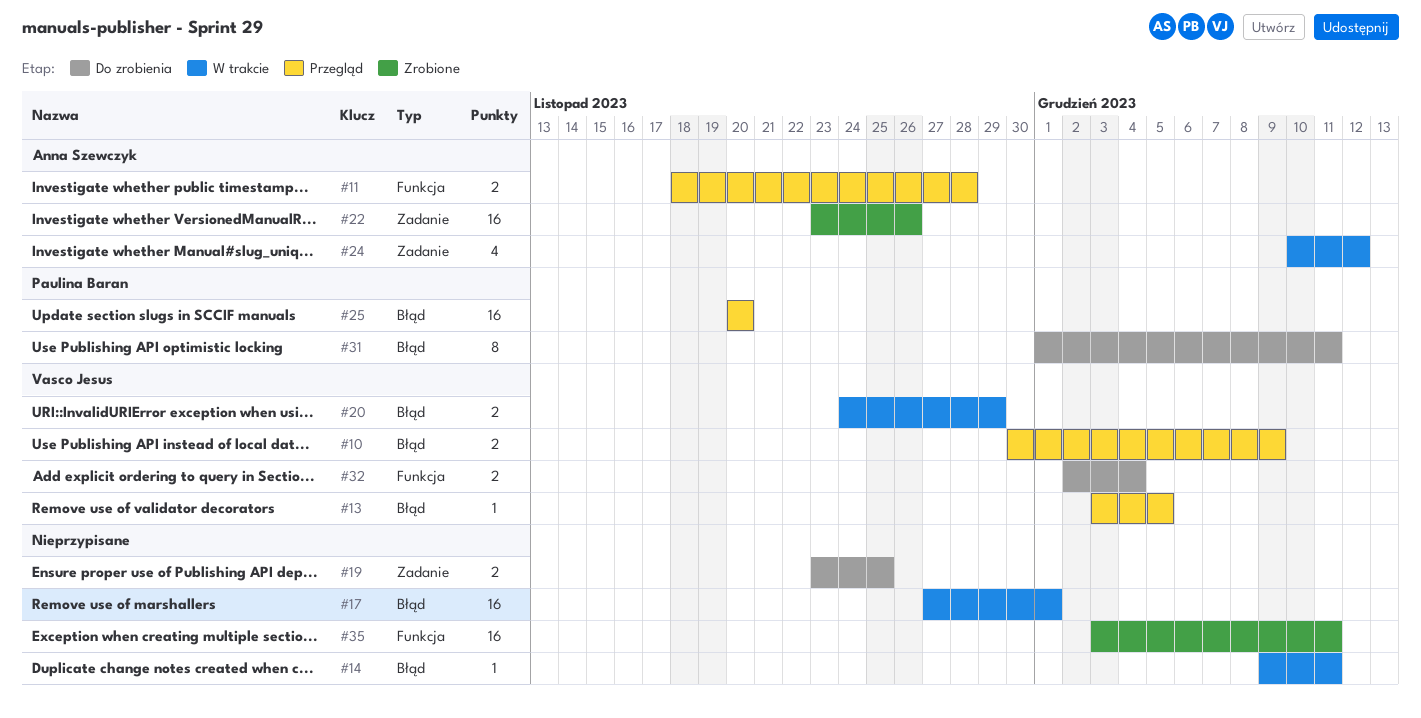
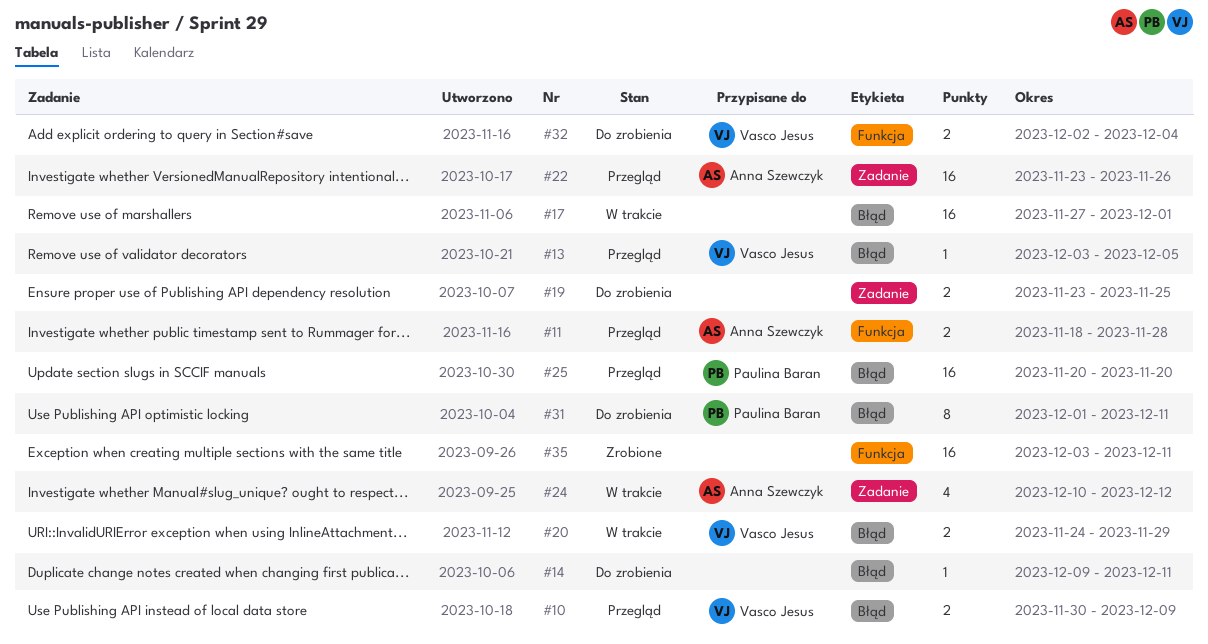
#14, status: W trakcie -> Do zrobienia
#22, status: Zrobione -> Przegląd

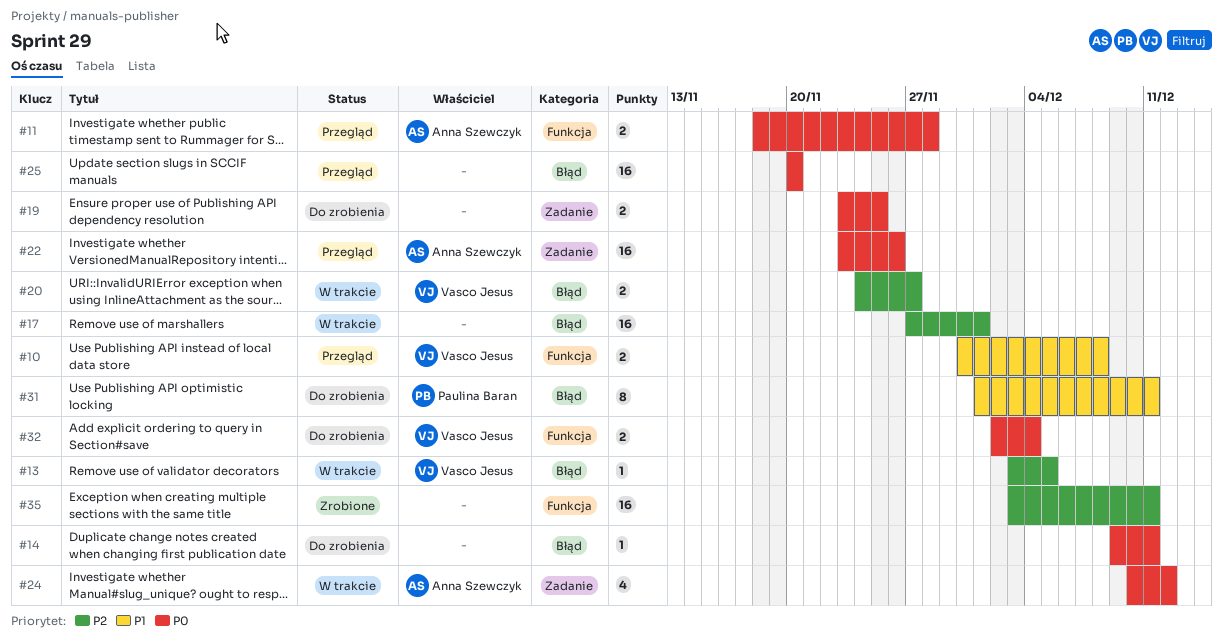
#10, label: Błąd -> Funkcja
#10, due: Dec 9 -> Dec 8
#13, status: Przegląd -> W trakcie
#20, due: Nov 29 -> Nov 27
#25, owner: Paulina Baran -> none

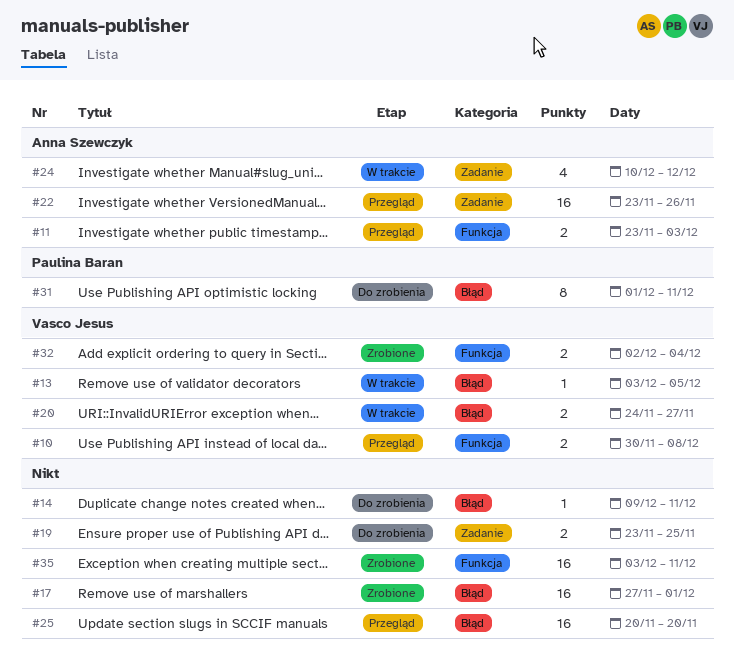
#11, start: Nov 18 -> Nov 23
#11, due: Nov 28 -> Dec 3
#17, status: W trakcie -> Zrobione
#32, status: Do zrobienia -> Zrobione

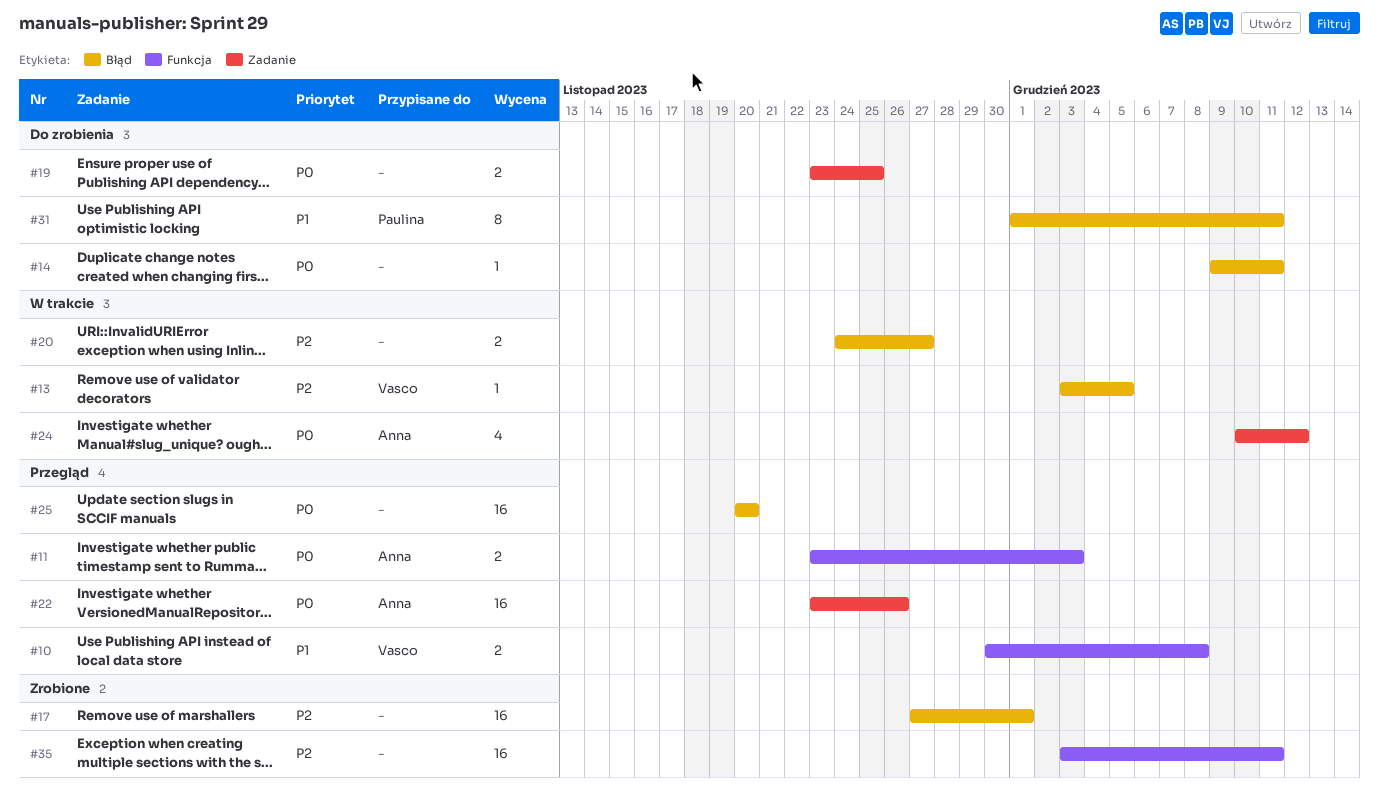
#20, owner: Vasco Jesus -> none
#32: present -> none

